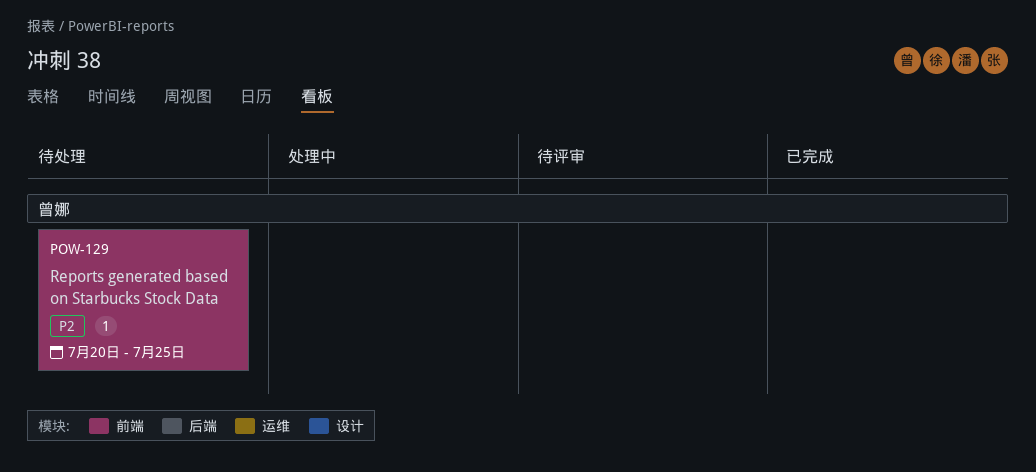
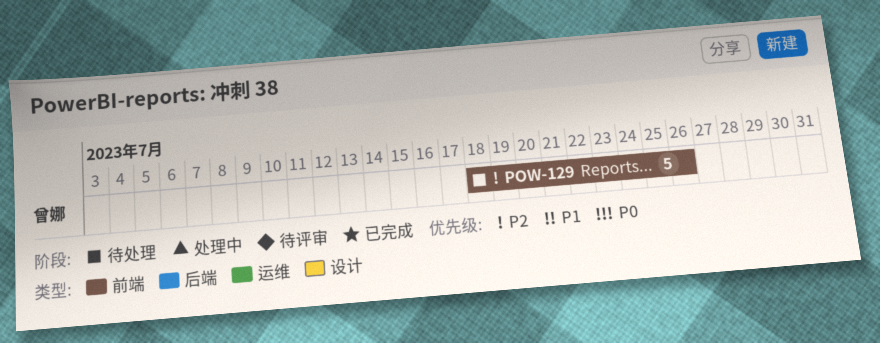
POW-129, estimate: 1 -> 5
POW-129, start: Jul 20 -> Jul 18
POW-129, due: Jul 25 -> Jul 26

